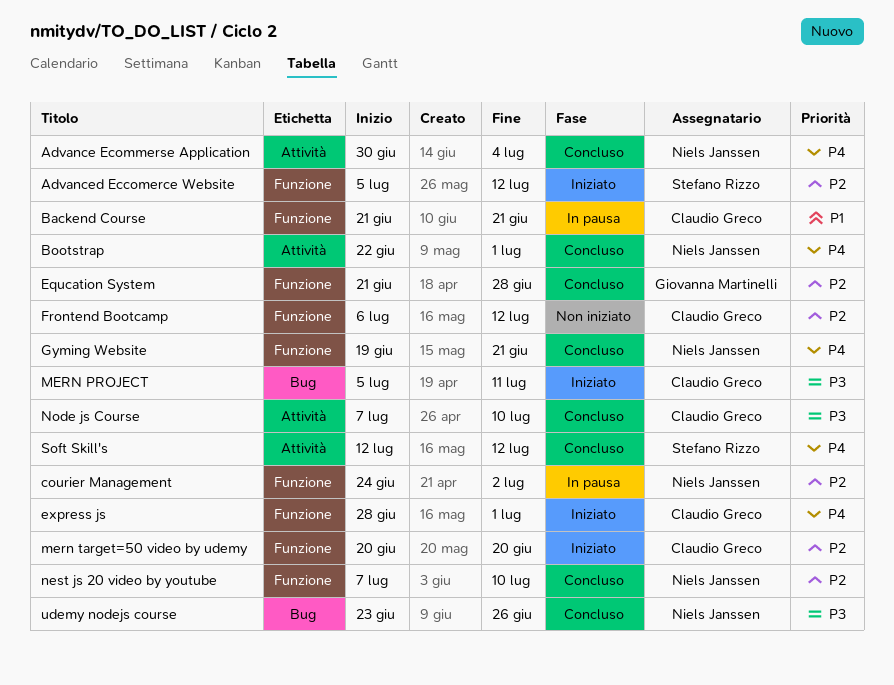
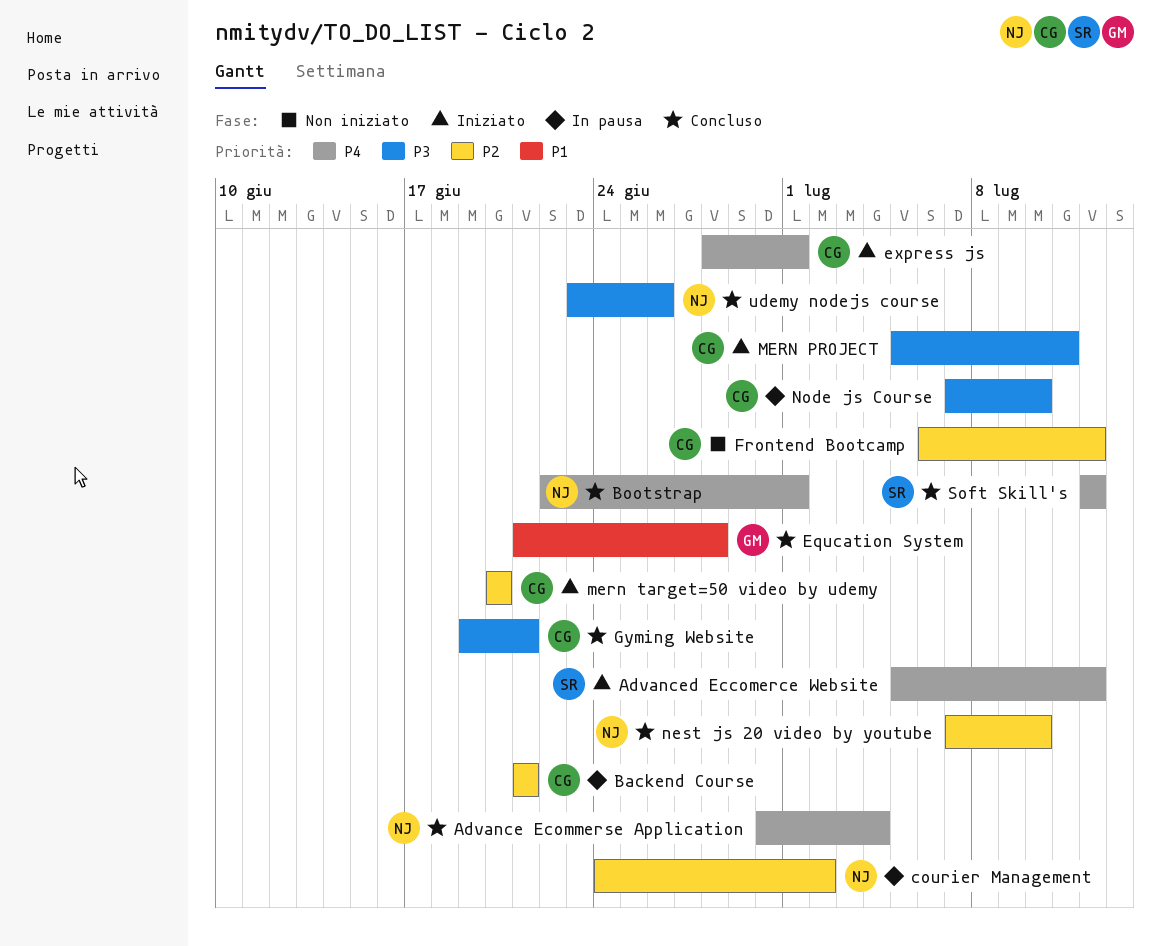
Advanced Eccomerce Website, priority: P2 -> P4
Backend Course, priority: P1 -> P2
Equcation System, priority: P2 -> P1
Gyming Website, owner: Niels Janssen -> Claudio Greco
Gyming Website, priority: P4 -> P3
Node js Course, status: Concluso -> In pausa

